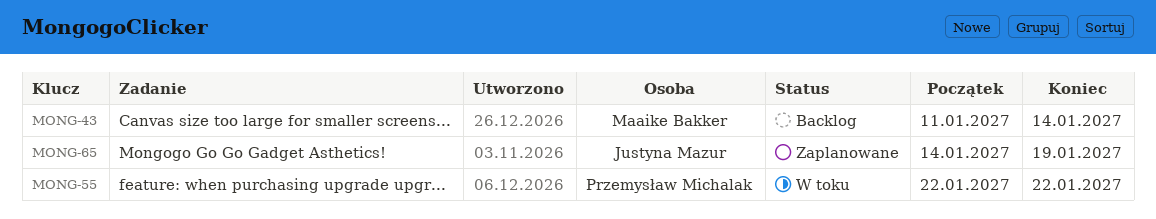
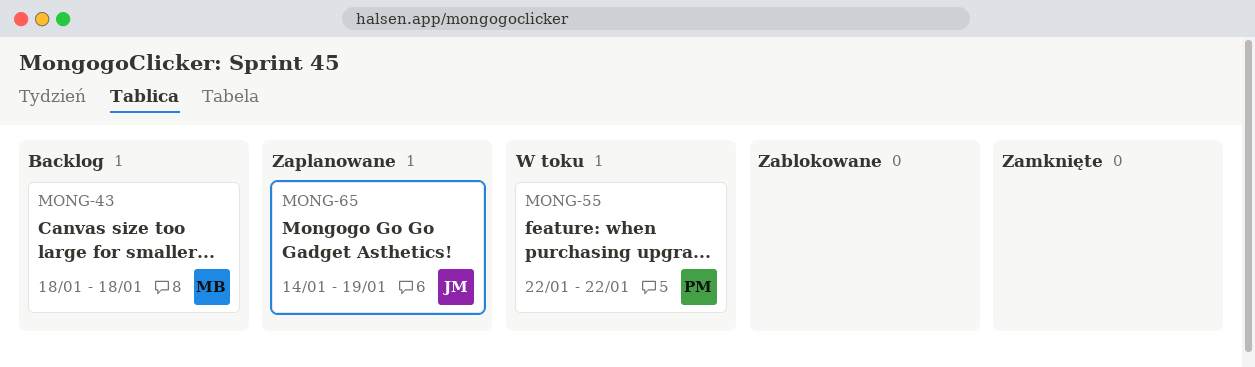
MONG-43, start: Jan 11 -> Jan 18
MONG-43, due: Jan 14 -> Jan 18

